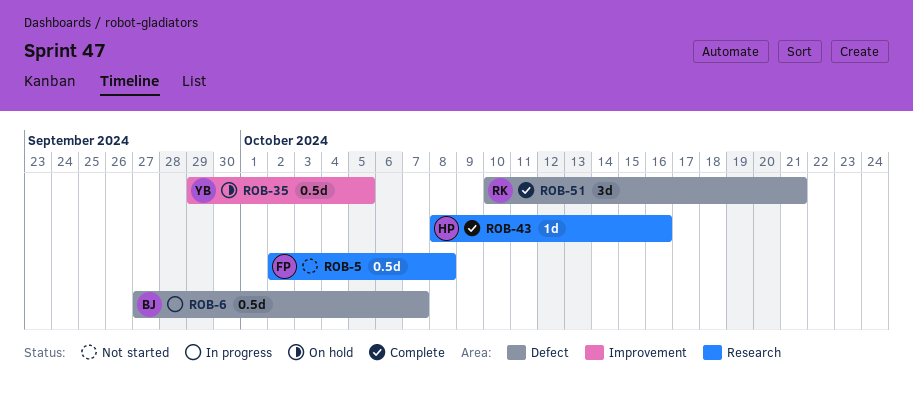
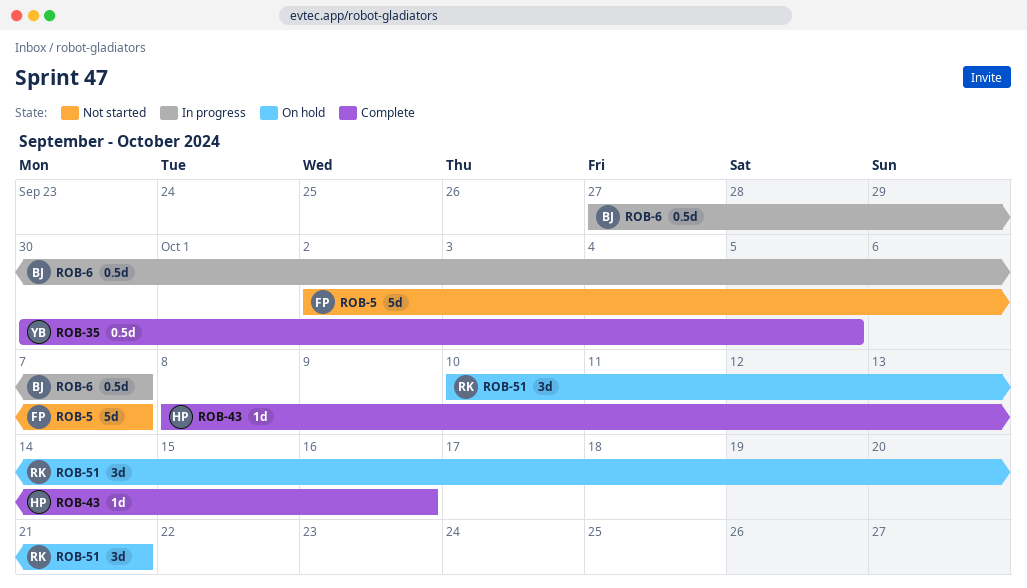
ROB-5, estimate: 0.5d -> 5d
ROB-5, due: Oct 8 -> Oct 7
ROB-35, status: On hold -> Complete
ROB-35, start: Sep 29 -> Sep 30
ROB-51, status: Complete -> On hold

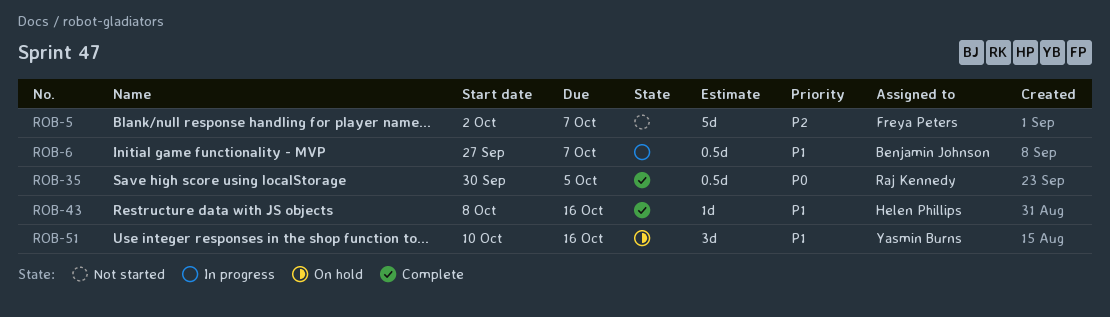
ROB-35, owner: Yasmin Burns -> Raj Kennedy
ROB-51, owner: Raj Kennedy -> Yasmin Burns
ROB-51, due: Oct 21 -> Oct 16

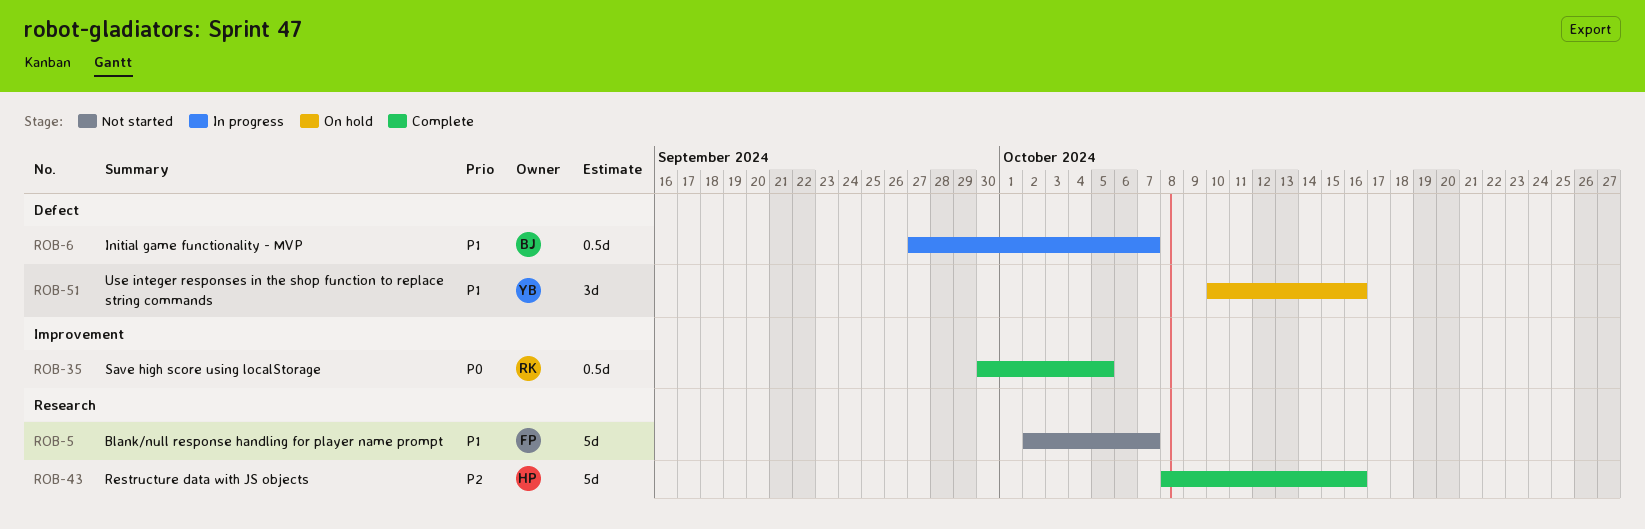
ROB-5, priority: P2 -> P1
ROB-43, priority: P1 -> P2
ROB-43, estimate: 1d -> 5d

